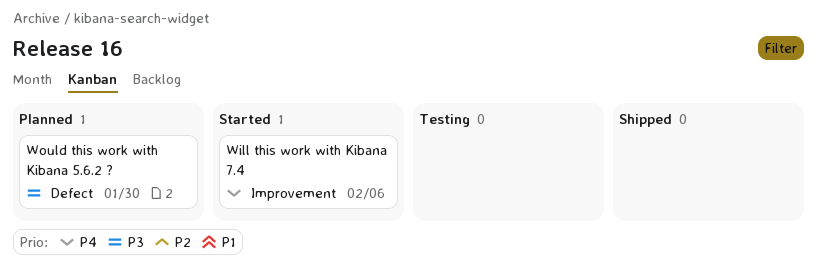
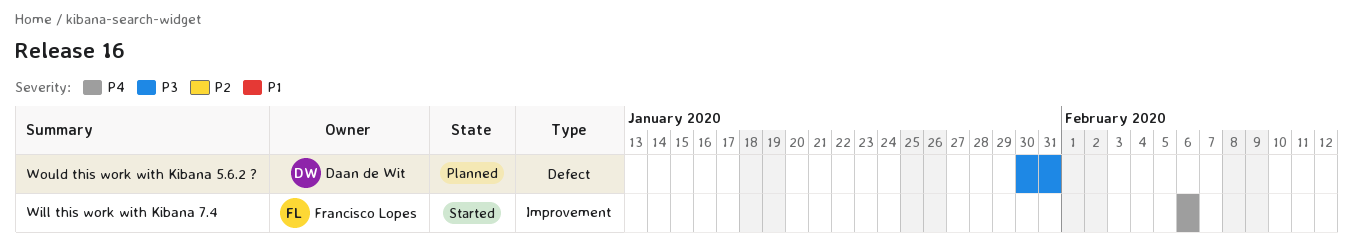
Would this work with Kibana 5.6.2 ?, due: Jan 30 -> Jan 31

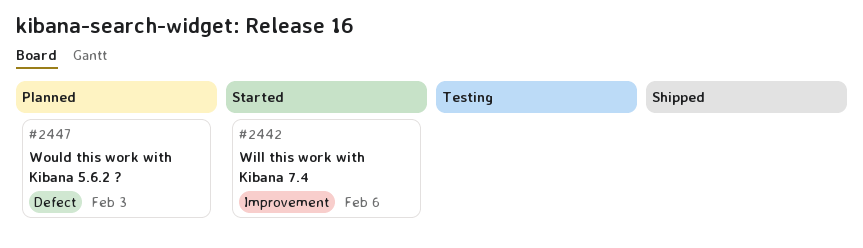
Would this work with Kibana 5.6.2 ?, due: Jan 31 -> Feb 3

